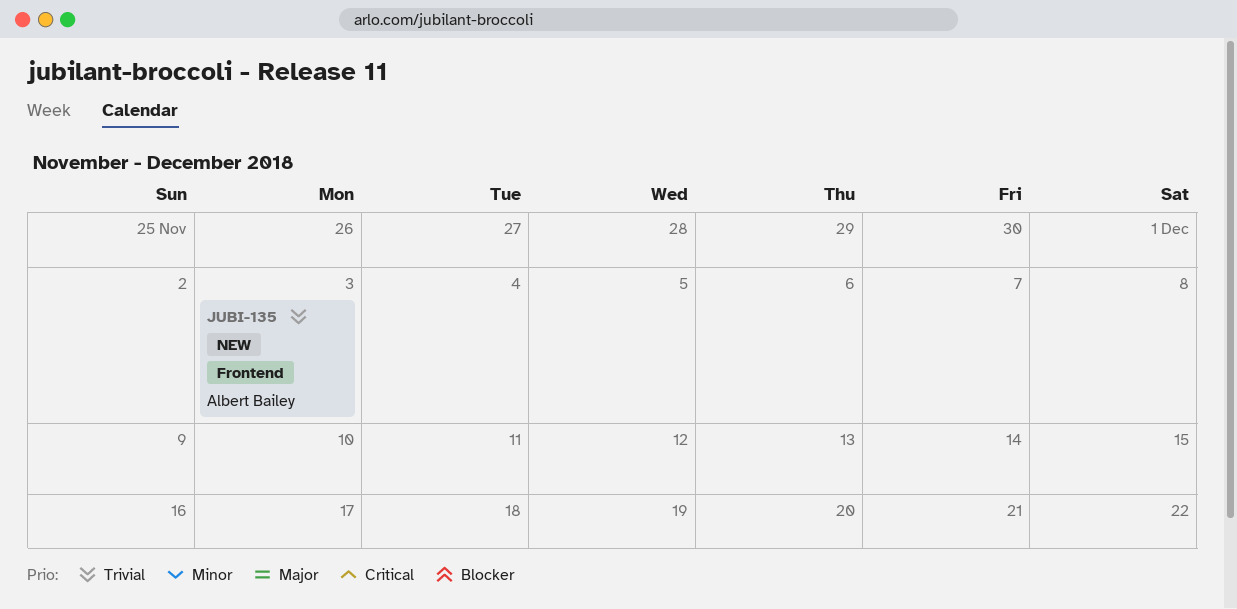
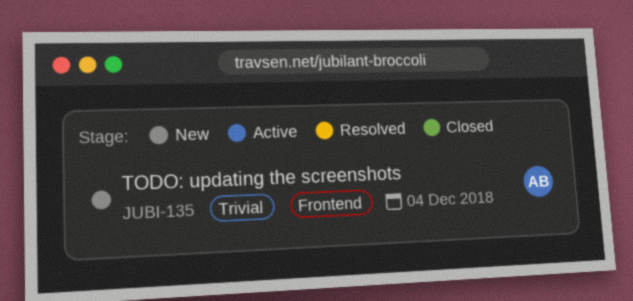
JUBI-135, due: Dec 3 -> Dec 4

